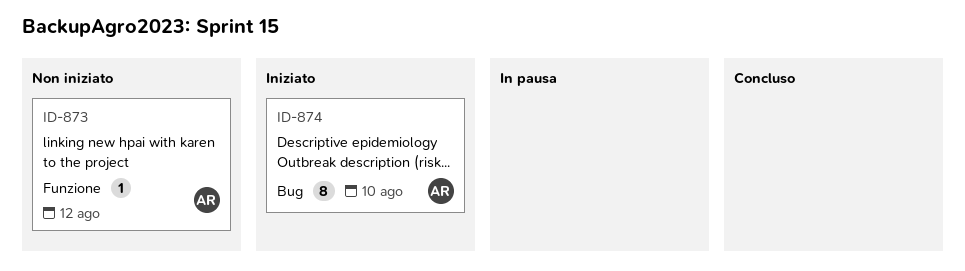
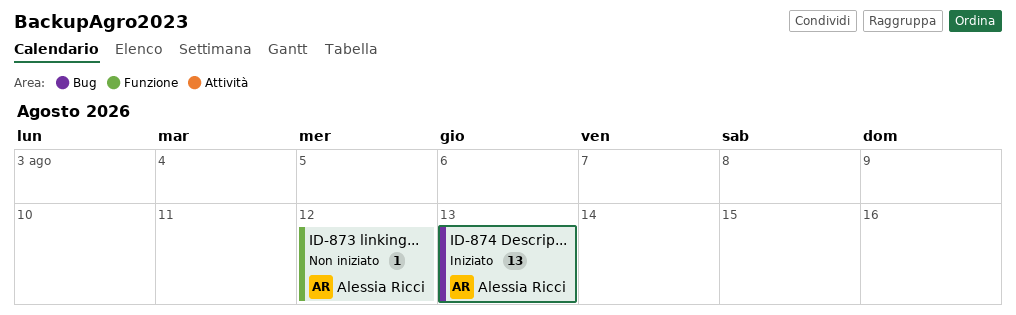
ID-874, estimate: 8 -> 13
ID-874, due: Aug 10 -> Aug 13

